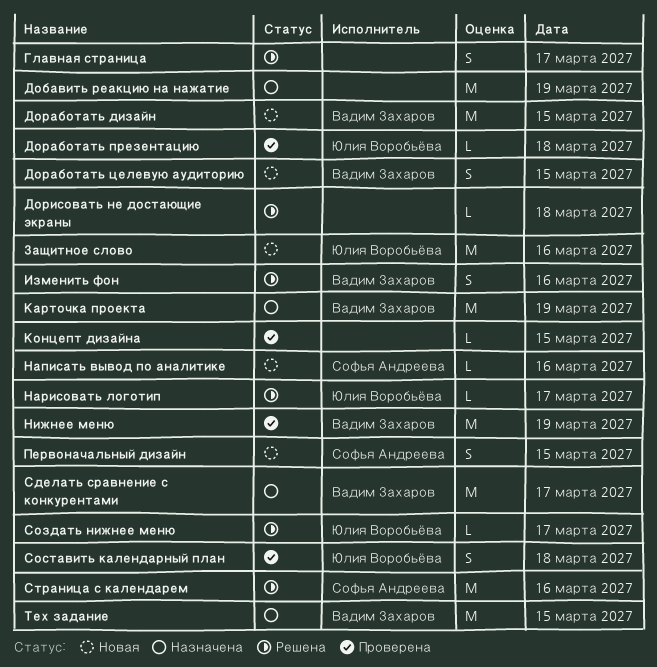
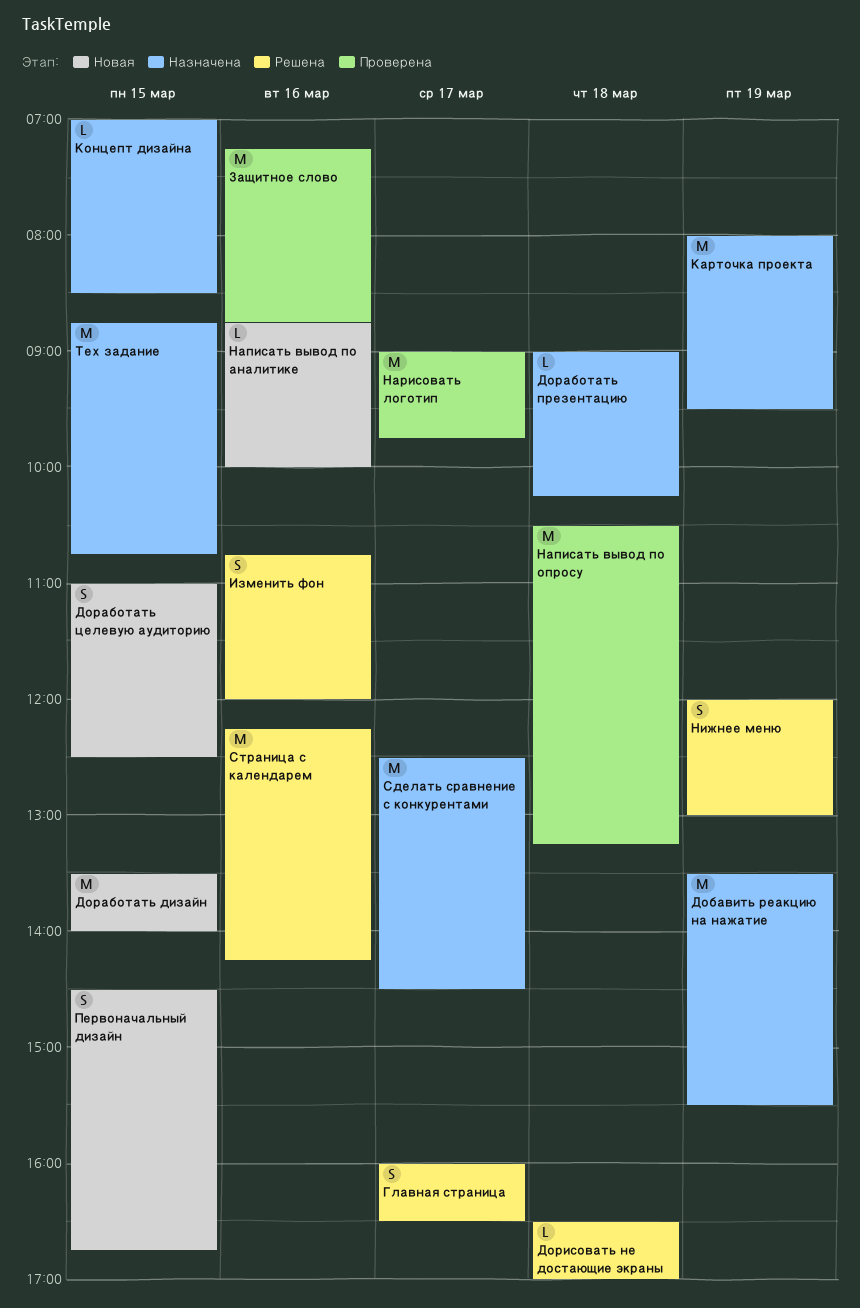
Доработать презентацию, status: Проверена -> Назначена
Защитное слово, status: Новая -> Проверена
Концепт дизайна, status: Проверена -> Назначена
Написать вывод по опросу: none -> present
Нарисовать логотип, status: Решена -> Проверена
Нарисовать логотип, estimate: L -> M
Нижнее меню, status: Проверена -> Решена
Нижнее меню, estimate: M -> S
Создать нижнее меню: present -> none
Составить календарный план: present -> none

